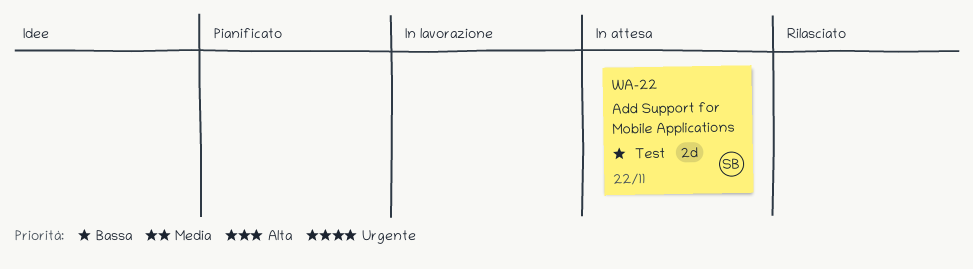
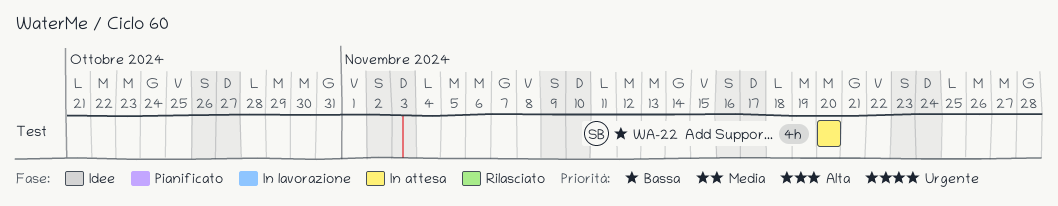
WA-22, estimate: 2d -> 4h
WA-22, due: Nov 22 -> Nov 20

